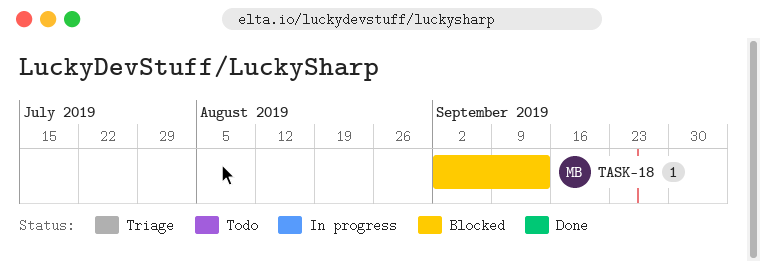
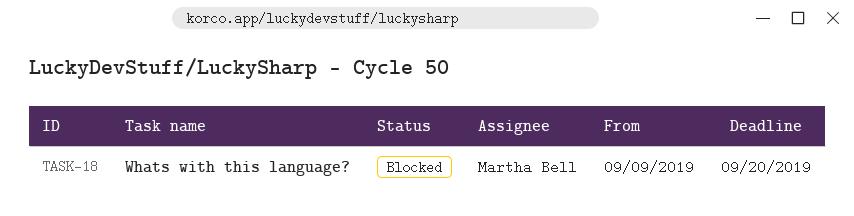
TASK-18, start: Sep 2 -> Sep 9
TASK-18, due: Sep 13 -> Sep 20

